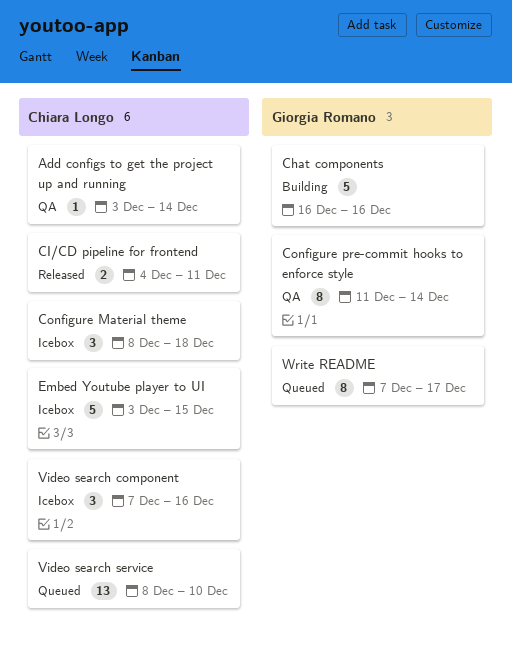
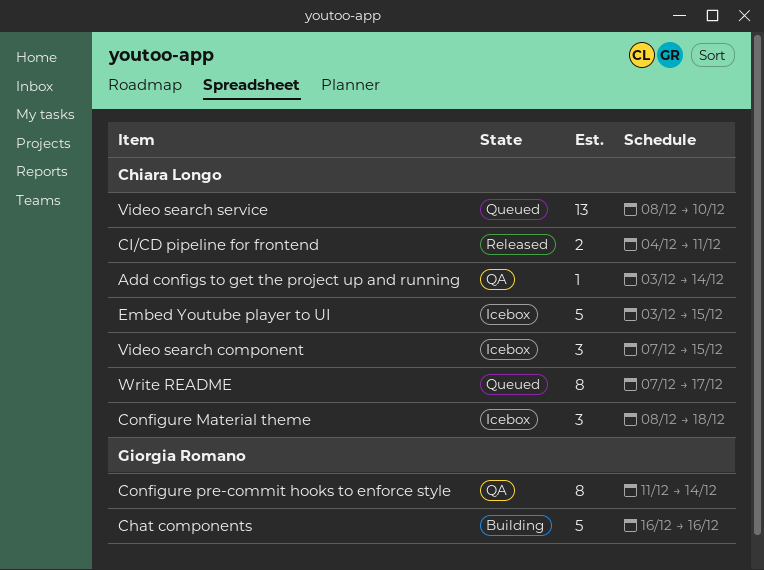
Video search component, due: Dec 16 -> Dec 15
Write README, owner: Giorgia Romano -> Chiara Longo

